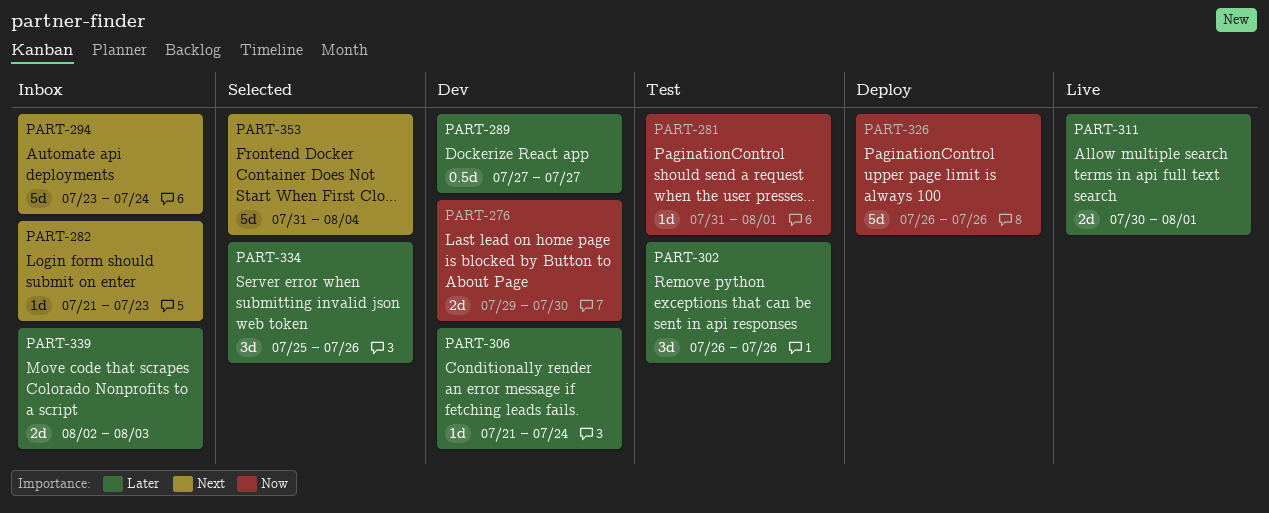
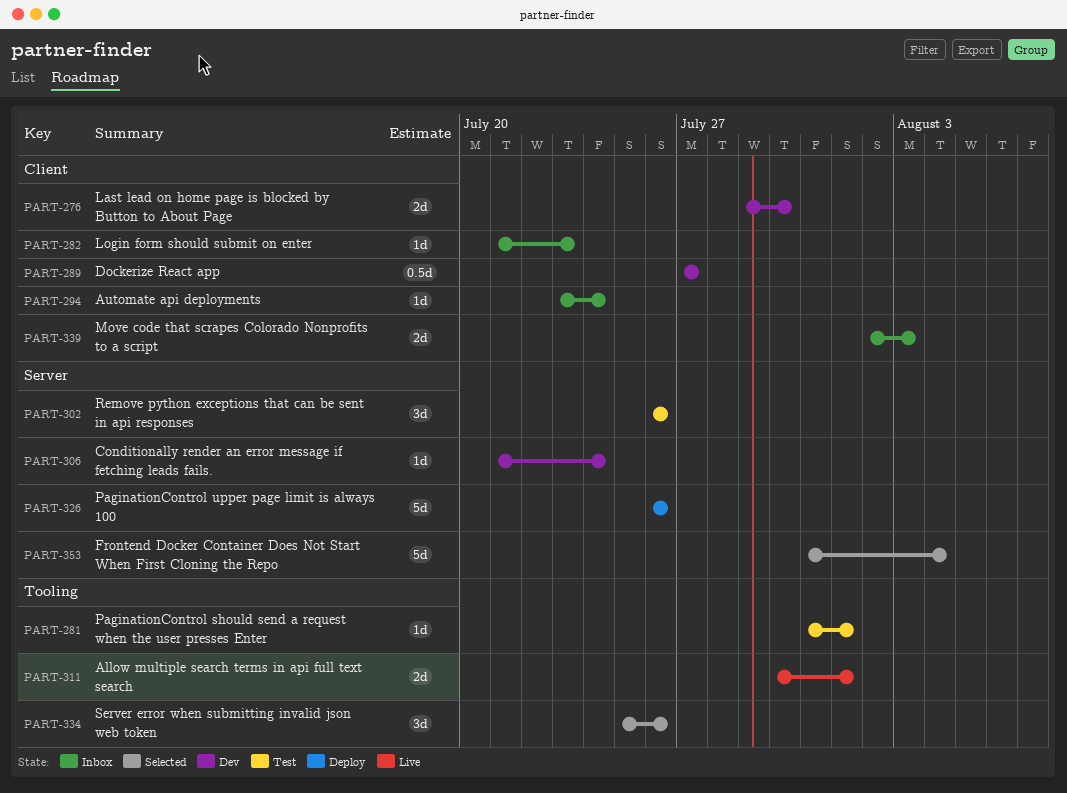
PART-294, estimate: 5d -> 1d

